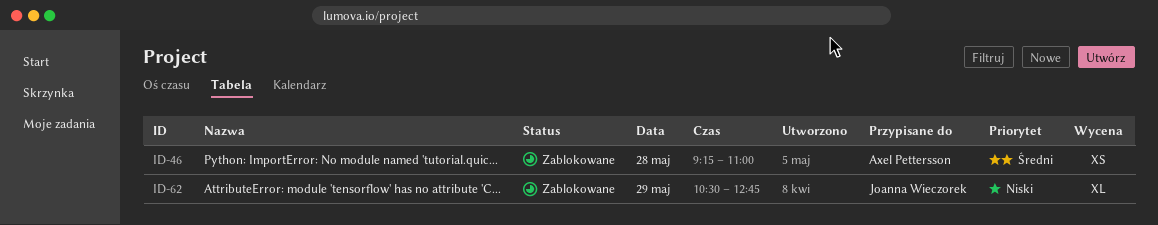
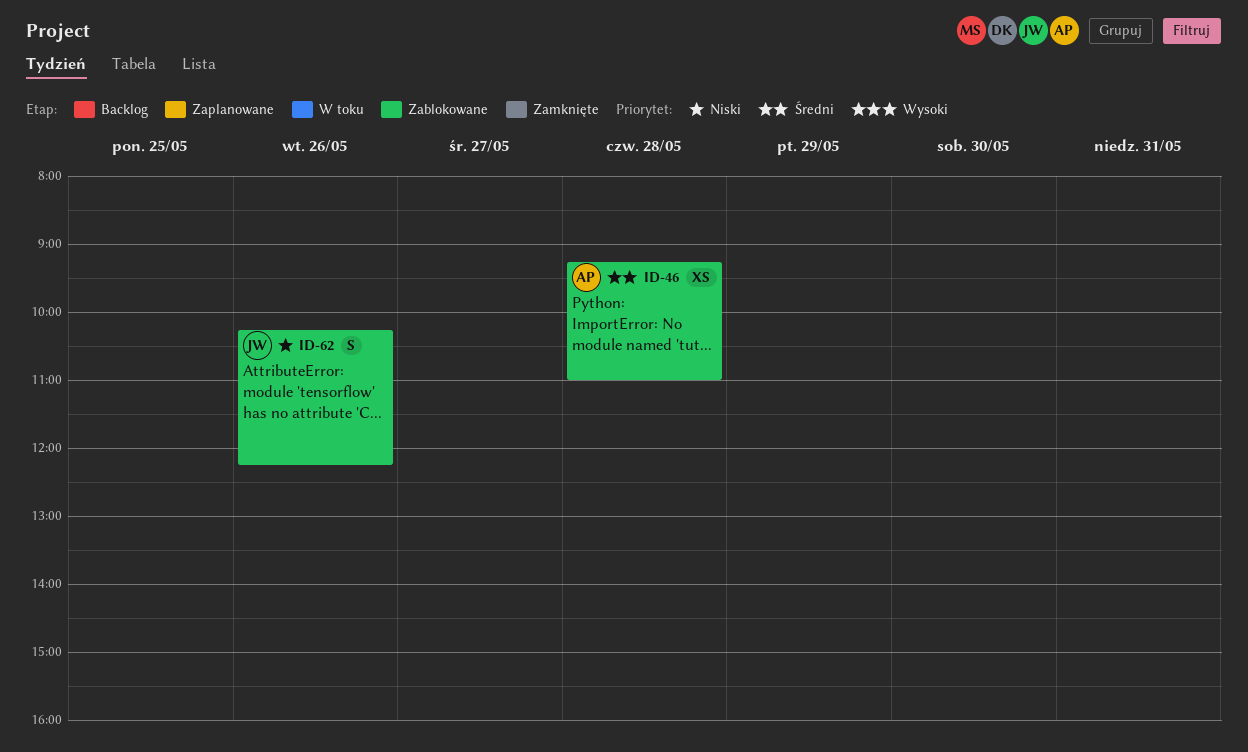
ID-62, estimate: XL -> S
ID-62, day: May 29 -> May 26
ID-62, begins: 10:30 -> 10:15
ID-62, ends: 12:45 -> 12:15

